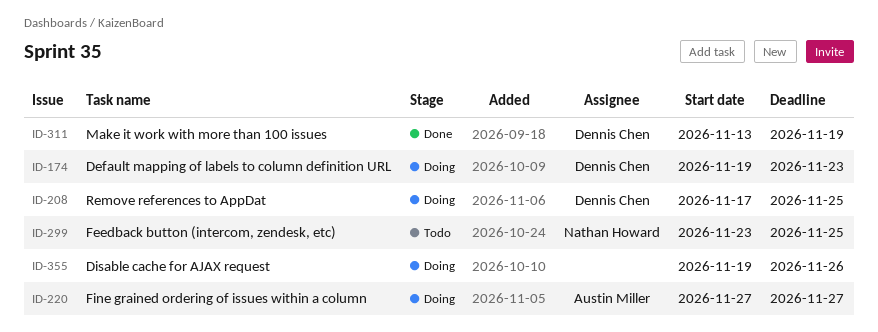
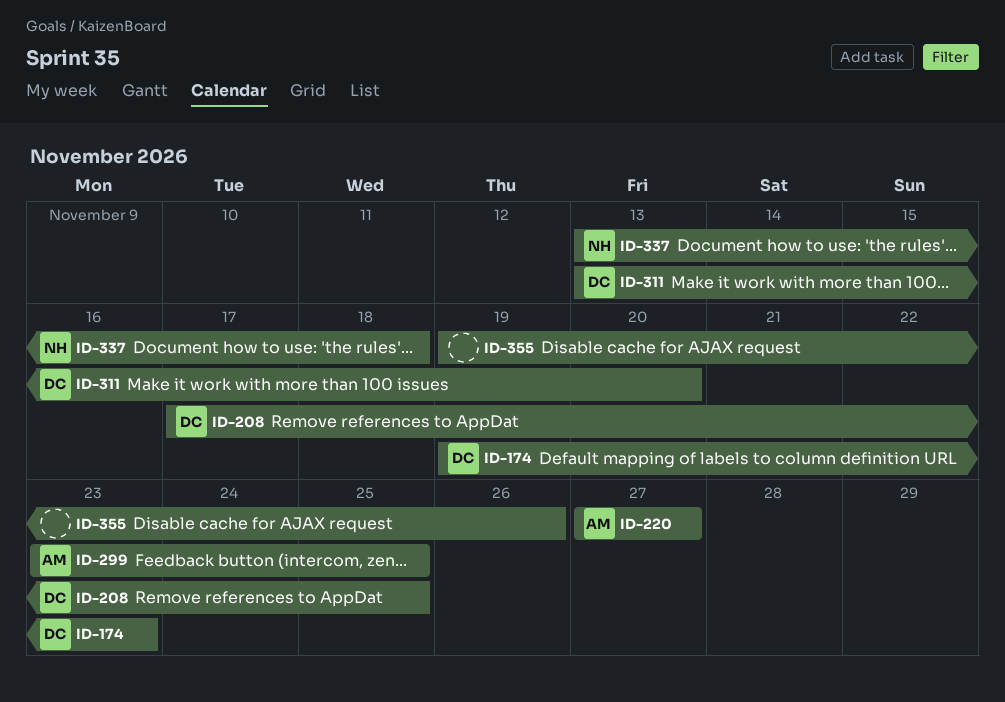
ID-299, owner: Nathan Howard -> Austin Miller
ID-311, due: Nov 19 -> Nov 20
ID-337: none -> present

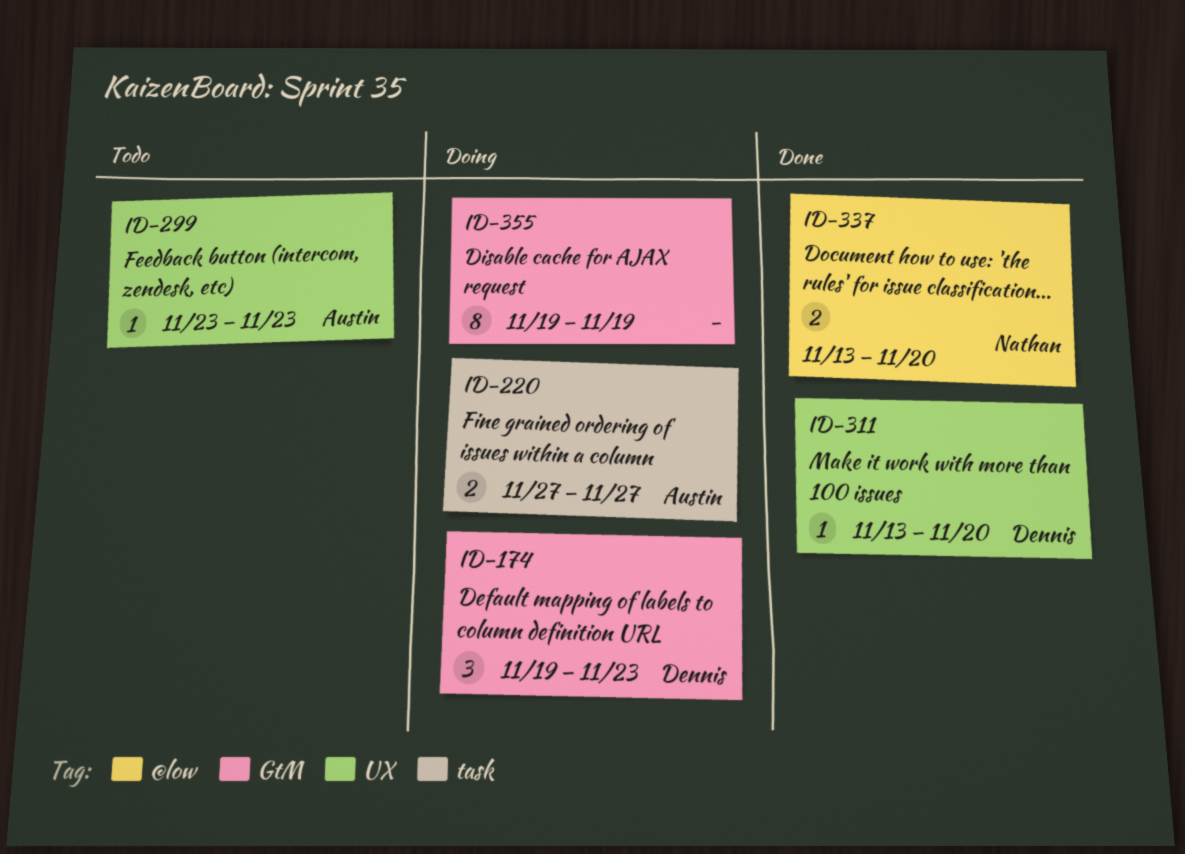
ID-208: present -> none
ID-299, due: Nov 25 -> Nov 23
ID-337, due: Nov 18 -> Nov 20
ID-355, due: Nov 26 -> Nov 19

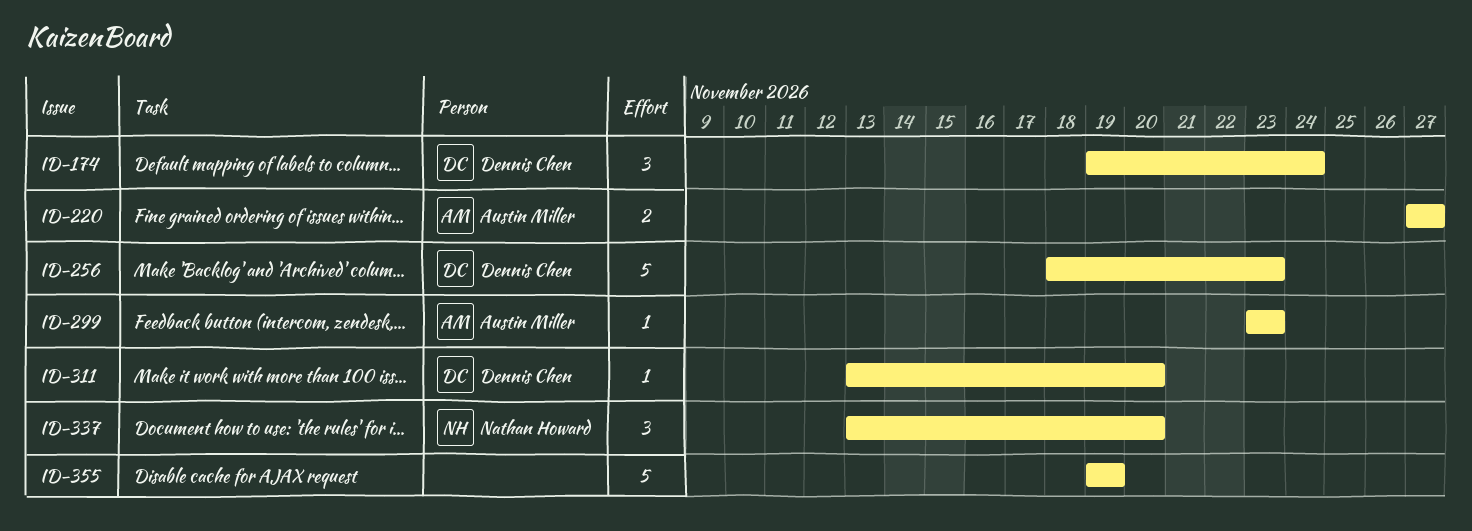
ID-174, due: Nov 23 -> Nov 24
ID-256: none -> present
ID-337, estimate: 2 -> 3
ID-355, estimate: 8 -> 5

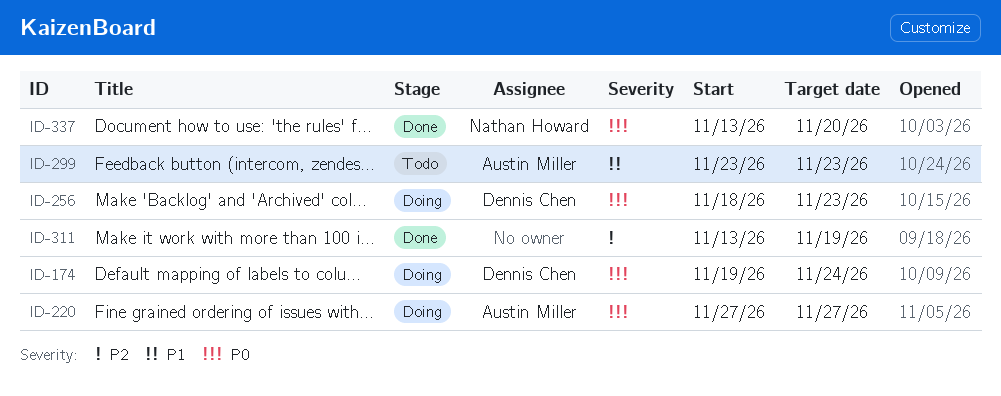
ID-311, owner: Dennis Chen -> none
ID-311, due: Nov 20 -> Nov 19
ID-355: present -> none

